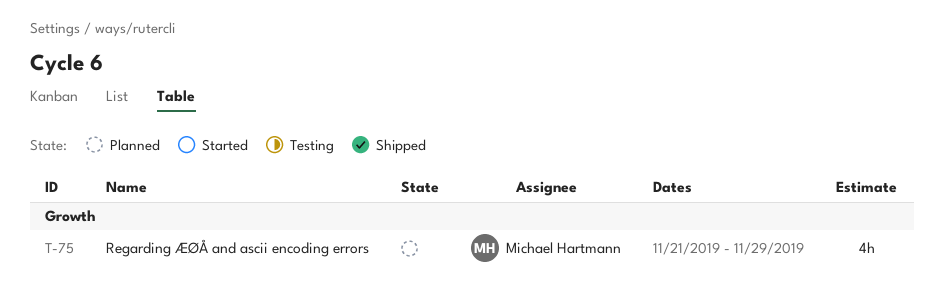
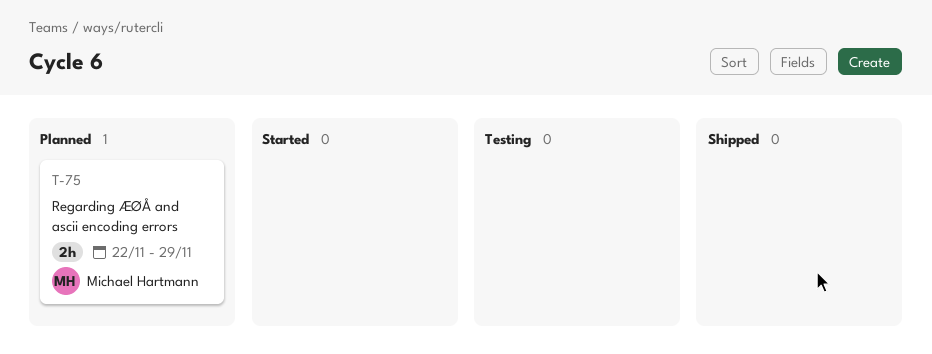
T-75, estimate: 4h -> 2h
T-75, start: Nov 21 -> Nov 22

